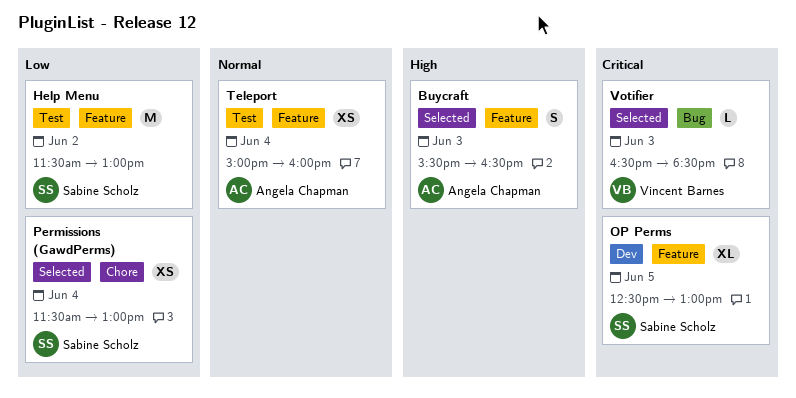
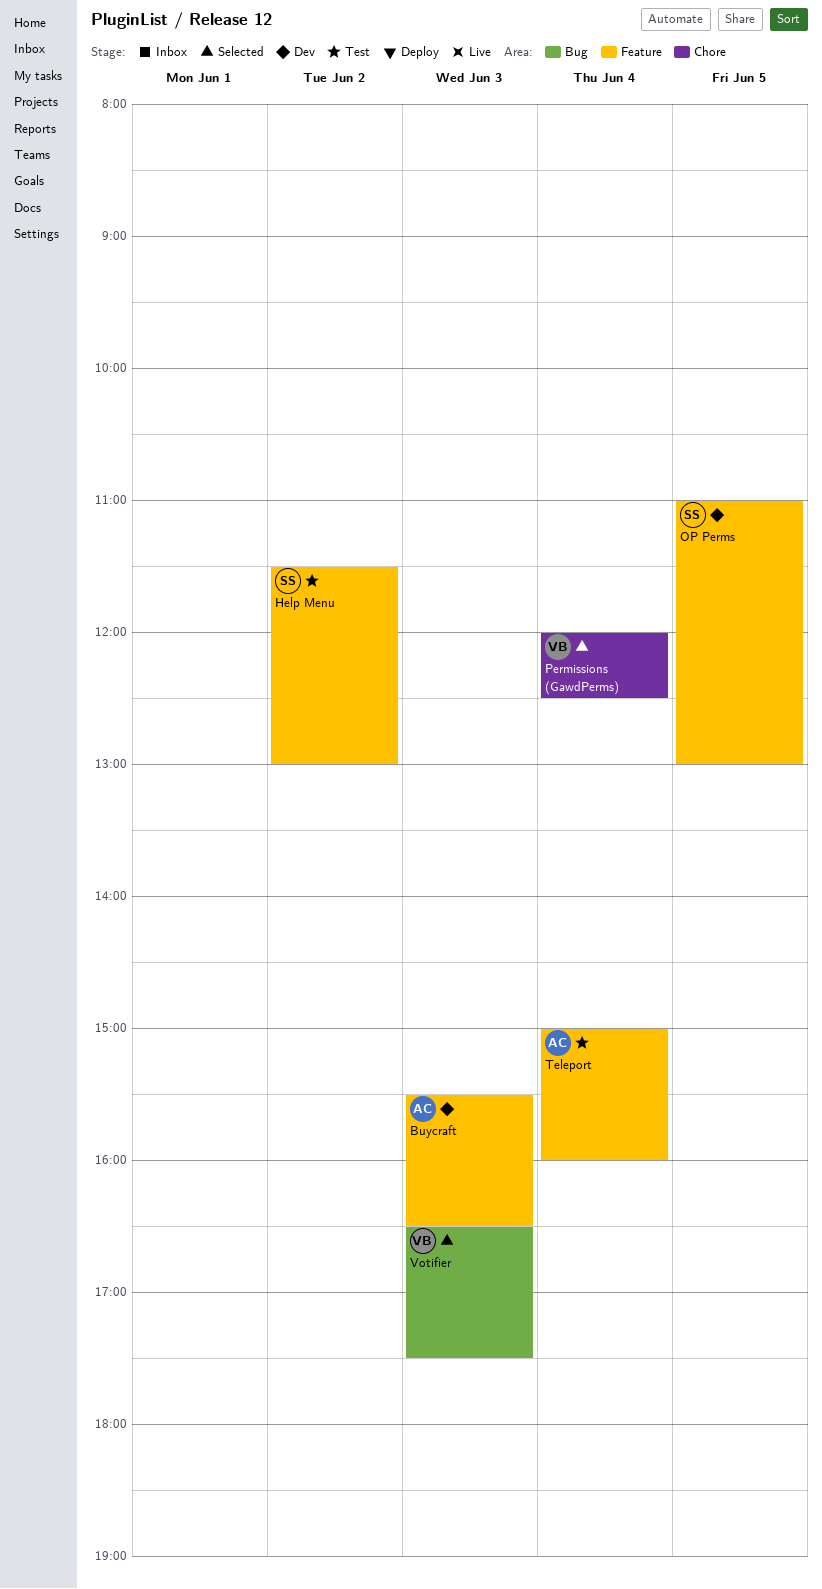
Buycraft, status: Selected -> Dev
OP Perms, begins: 12:30 -> 11:00
Permissions (GawdPerms), owner: Sabine Scholz -> Vincent Barnes
Permissions (GawdPerms), begins: 11:30 -> 12:00
Permissions (GawdPerms), ends: 13:00 -> 12:30
Votifier, ends: 18:30 -> 17:30

